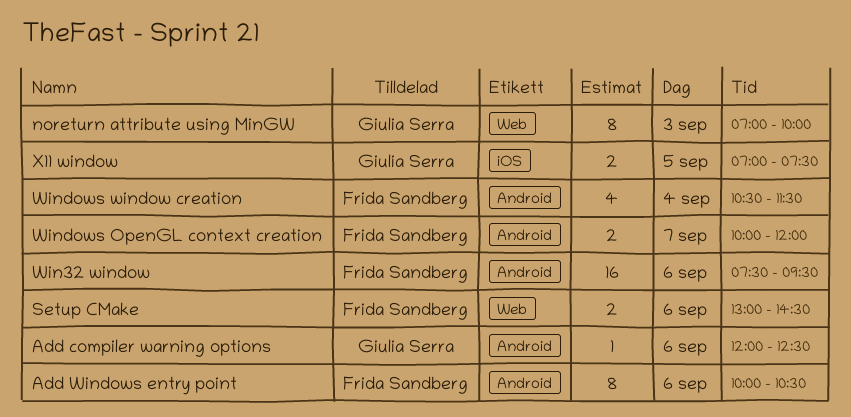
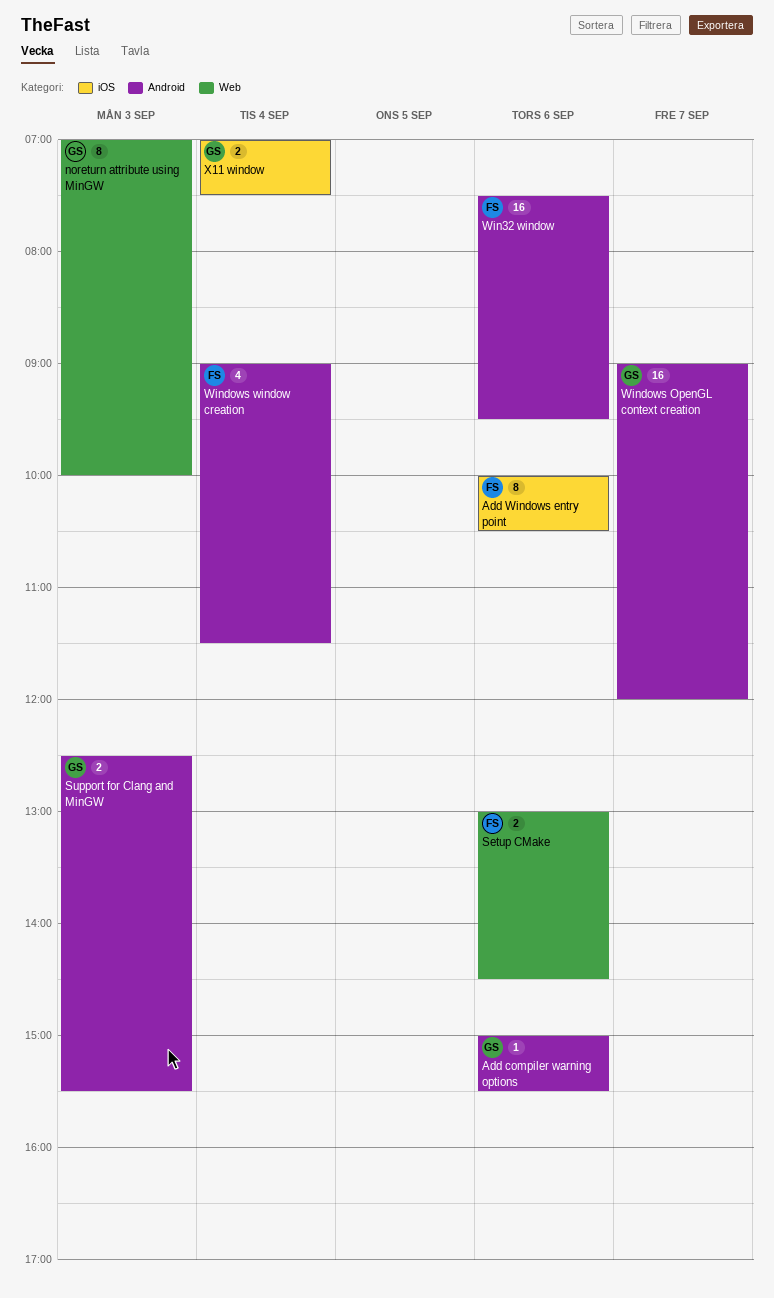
Add compiler warning options, begins: 12:00 -> 15:00
Add compiler warning options, ends: 12:30 -> 15:30
Add Windows entry point, label: Android -> iOS
Support for Clang and MinGW: none -> present
Windows OpenGL context creation, owner: Frida Sandberg -> Giulia Serra
Windows OpenGL context creation, estimate: 2 -> 16
Windows OpenGL context creation, begins: 10:00 -> 09:00
Windows window creation, begins: 10:30 -> 09:00
X11 window, day: Sep 5 -> Sep 4

